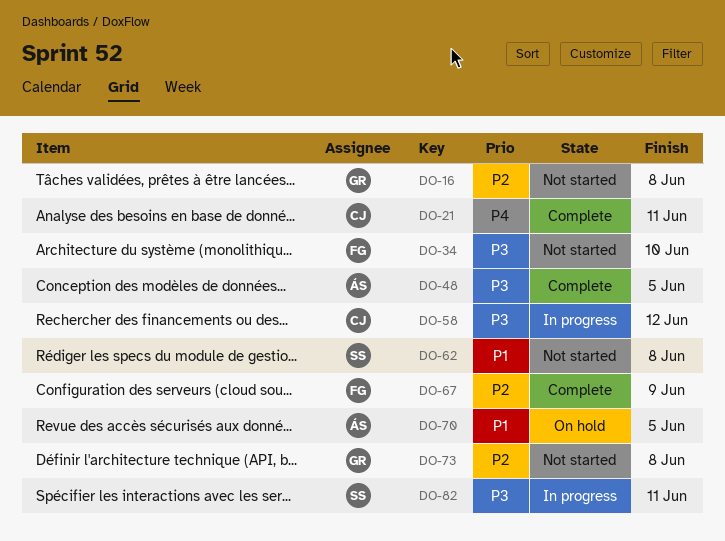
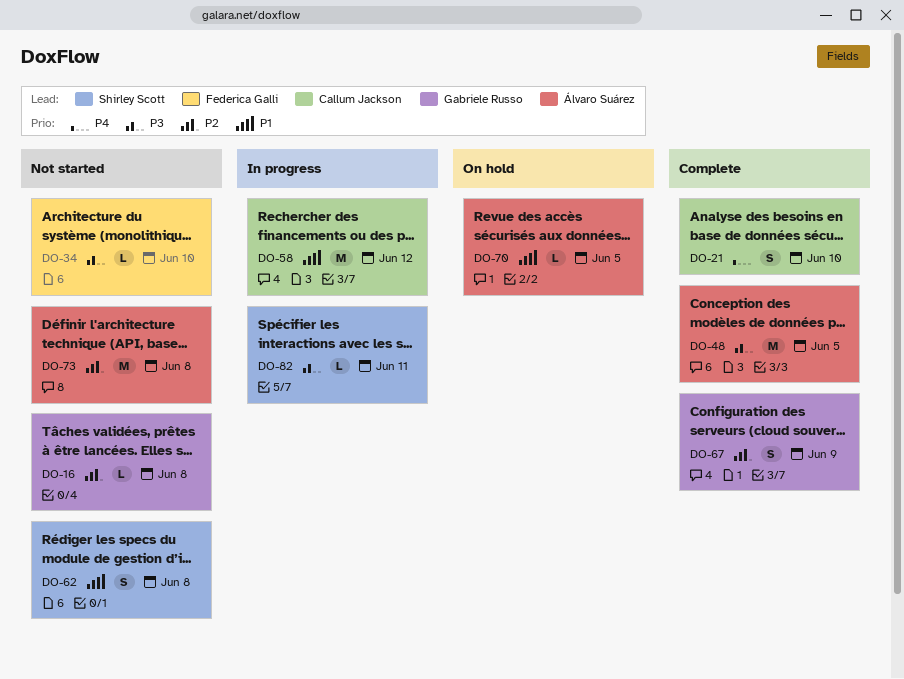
DO-21, due: Jun 11 -> Jun 10
DO-58, priority: P3 -> P1
DO-67, owner: Federica Galli -> Gabriele Russo
DO-73, owner: Gabriele Russo -> Álvaro Suárez

